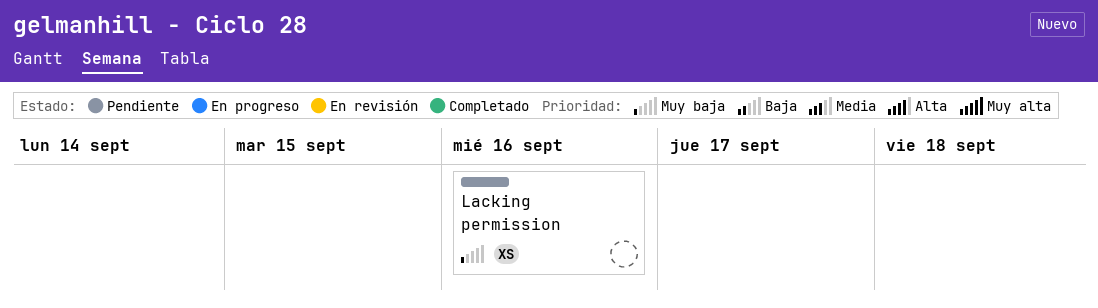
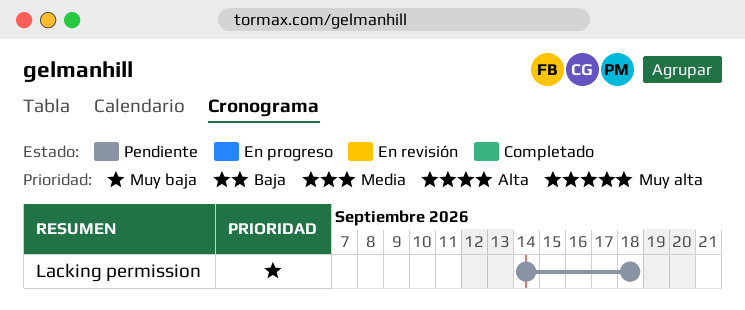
Lacking permission, due: Sep 16 -> Sep 18

